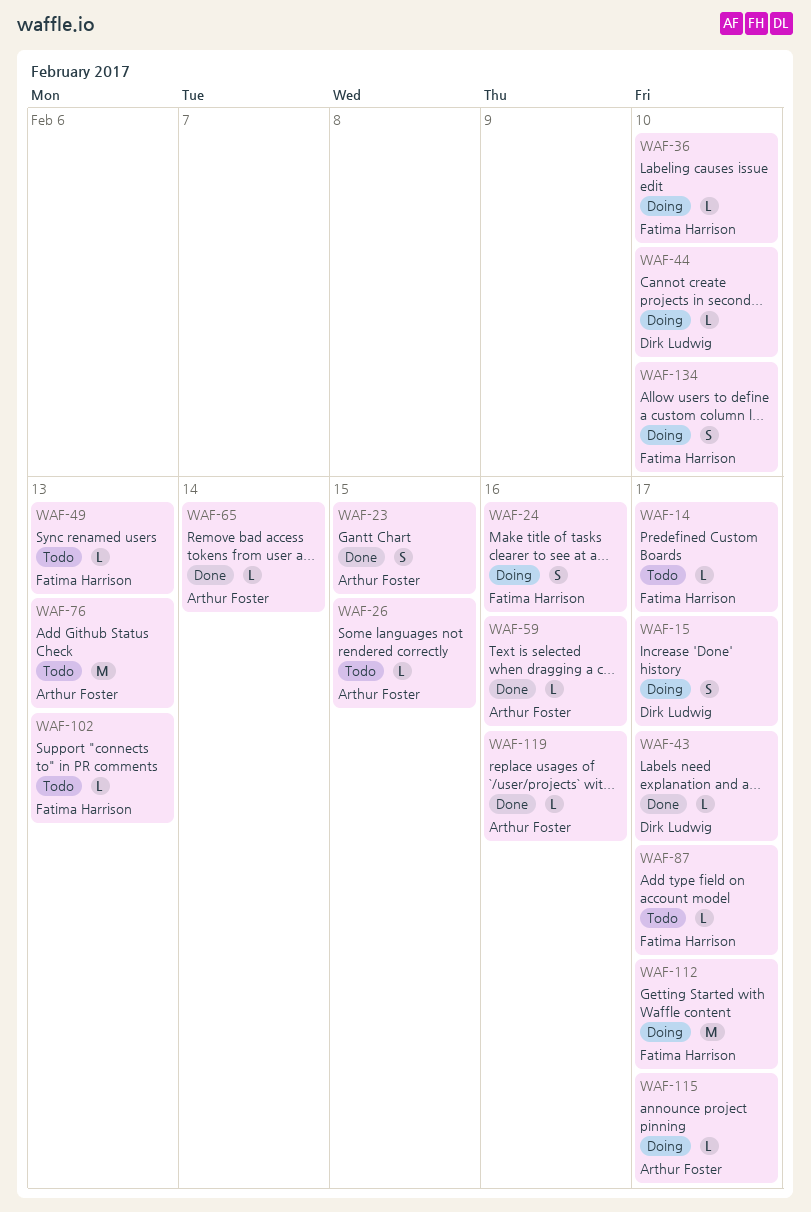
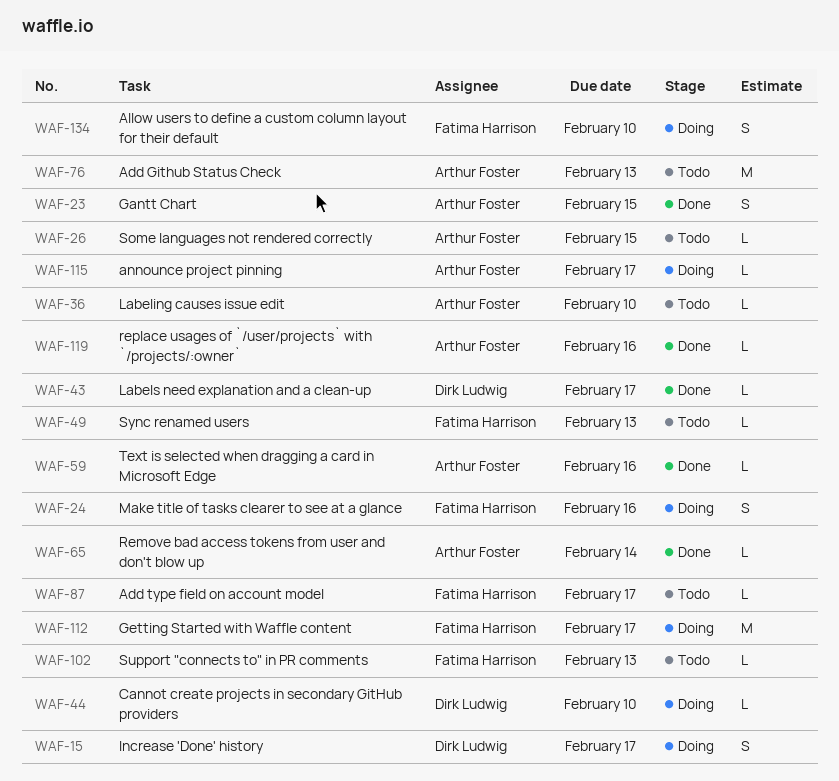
WAF-14: present -> none
WAF-36, status: Doing -> Todo
WAF-36, owner: Fatima Harrison -> Arthur Foster

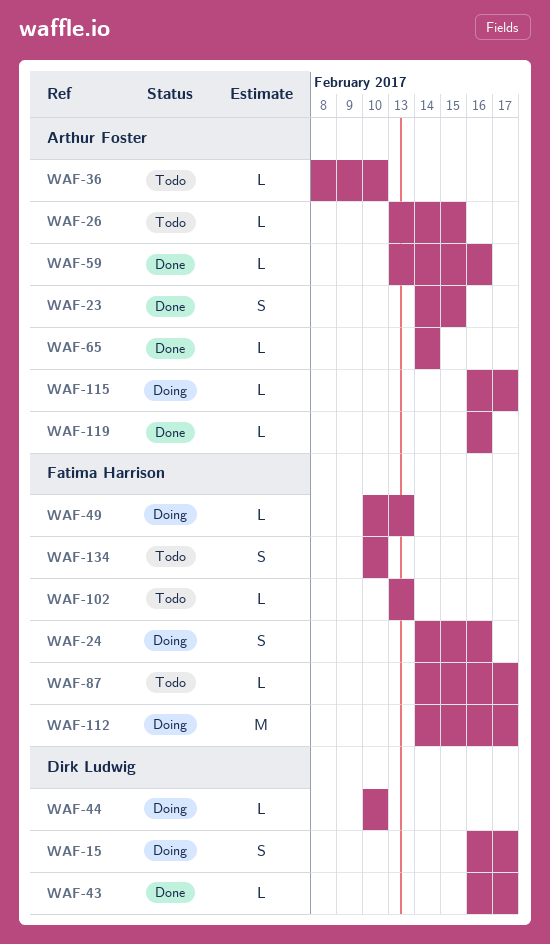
WAF-49, status: Todo -> Doing
WAF-76: present -> none
WAF-134, status: Doing -> Todo

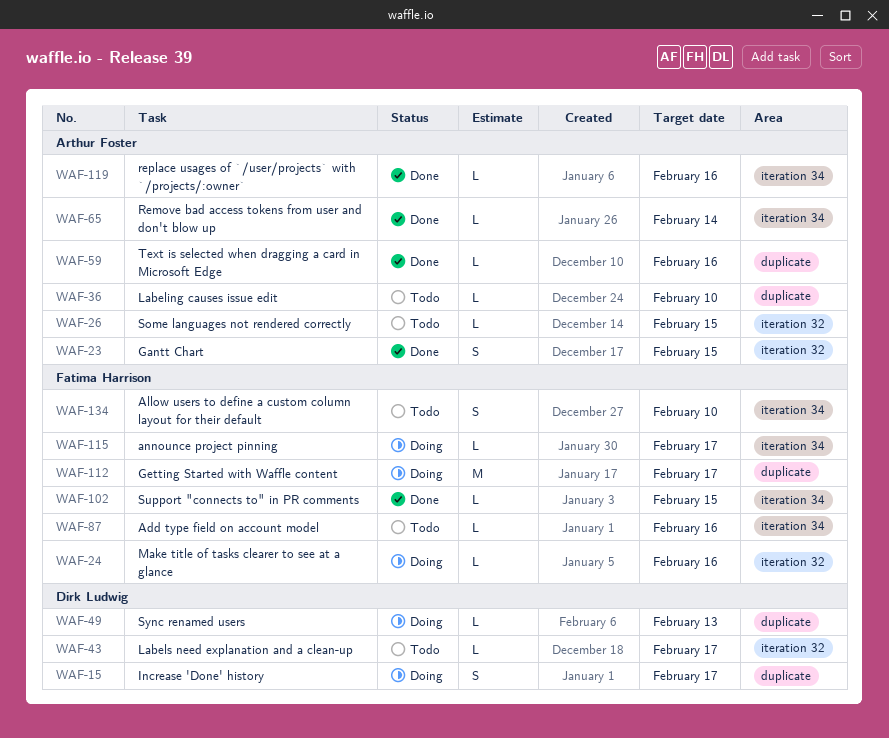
WAF-24, estimate: S -> L
WAF-43, status: Done -> Todo
WAF-44: present -> none
WAF-49, owner: Fatima Harrison -> Dirk Ludwig
WAF-87, due: Feb 17 -> Feb 16
WAF-102, status: Todo -> Done
WAF-102, due: Feb 13 -> Feb 15
WAF-115, owner: Arthur Foster -> Fatima Harrison

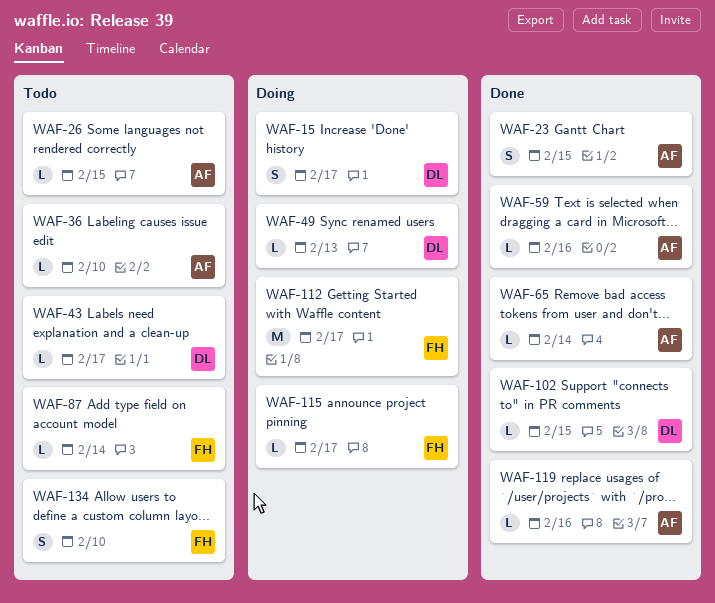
WAF-24: present -> none
WAF-87, due: Feb 16 -> Feb 14
WAF-102, owner: Fatima Harrison -> Dirk Ludwig

